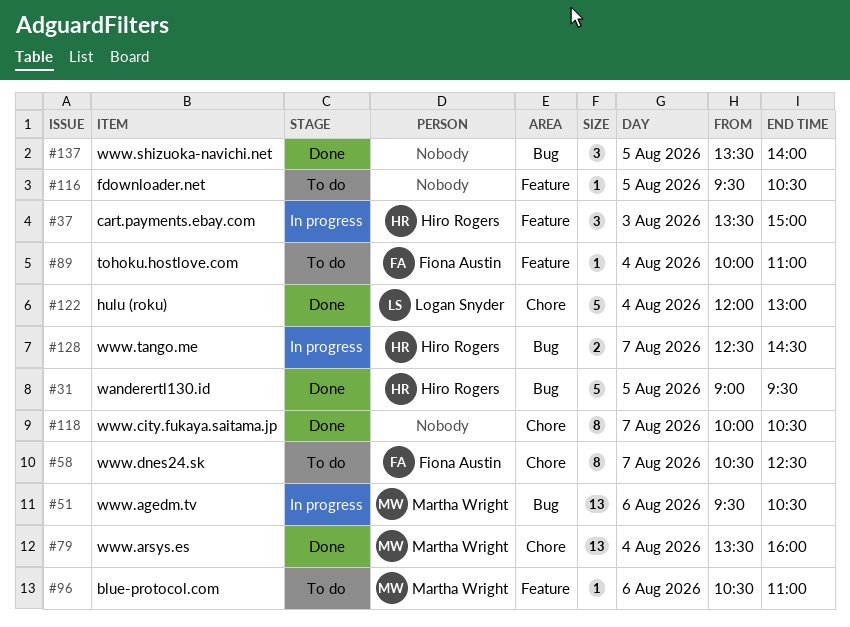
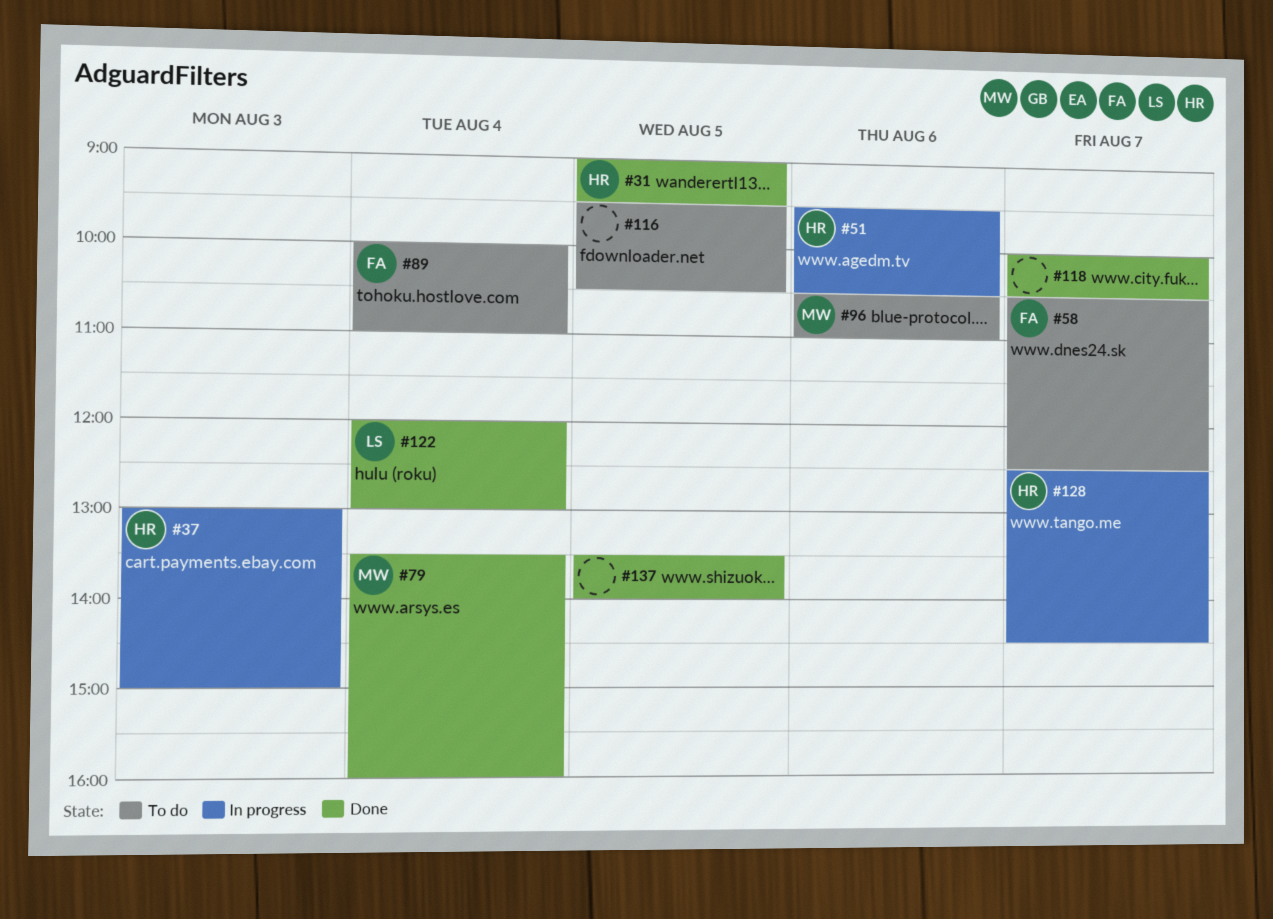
#37, begins: 13:30 -> 13:00
#51, owner: Martha Wright -> Hiro Rogers

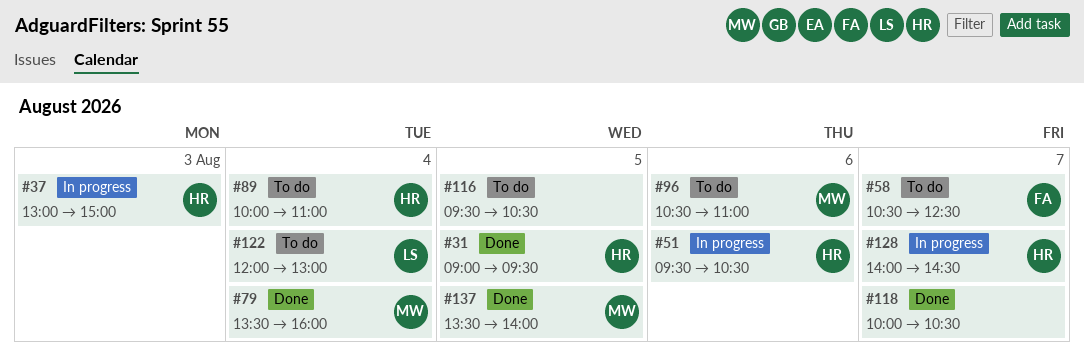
#89, owner: FA -> HR
#122, status: Done -> To do
#128, begins: 12:30 -> 14:00
#137, owner: none -> MW

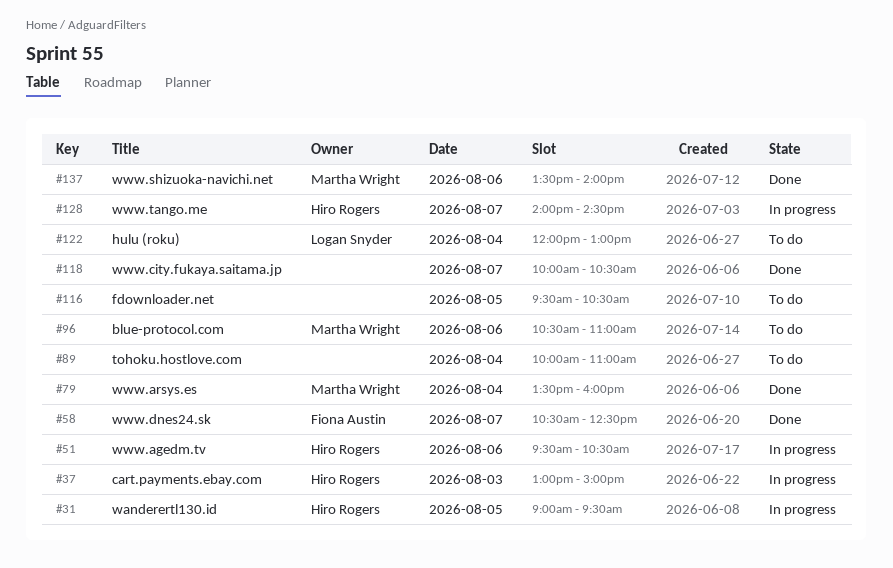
#31, status: Done -> In progress
#58, status: To do -> Done
#89, owner: Hiro Rogers -> none
#137, day: Aug 5 -> Aug 6

